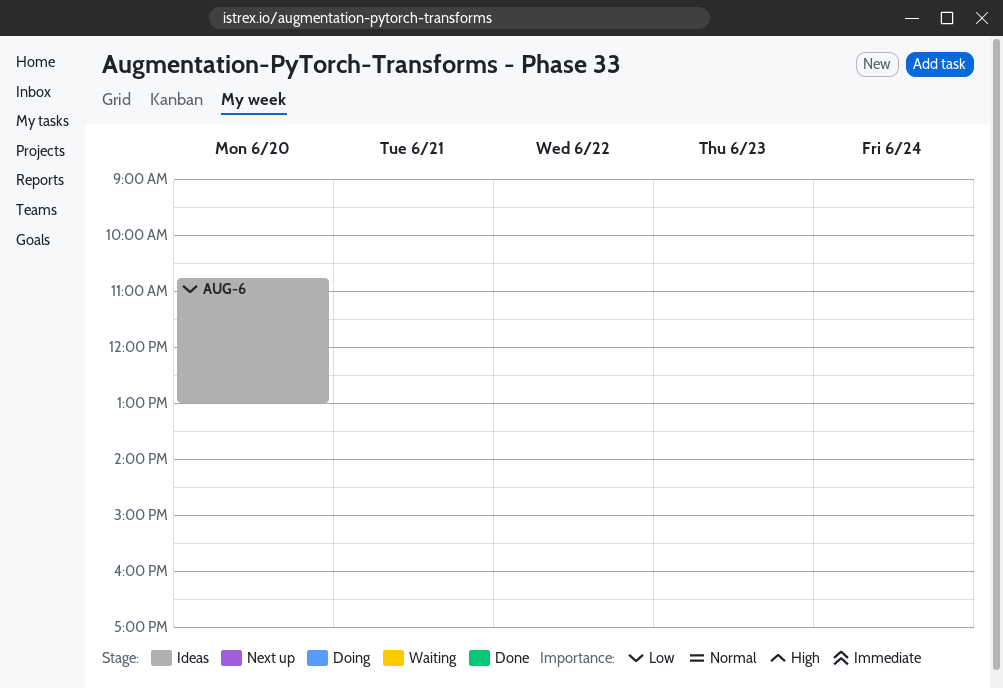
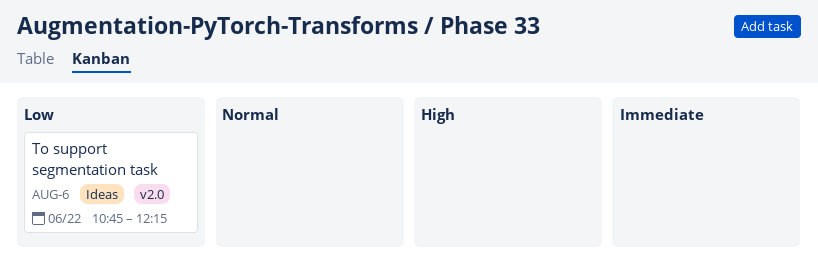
AUG-6, day: Jun 20 -> Jun 22
AUG-6, ends: 13:00 -> 12:15

